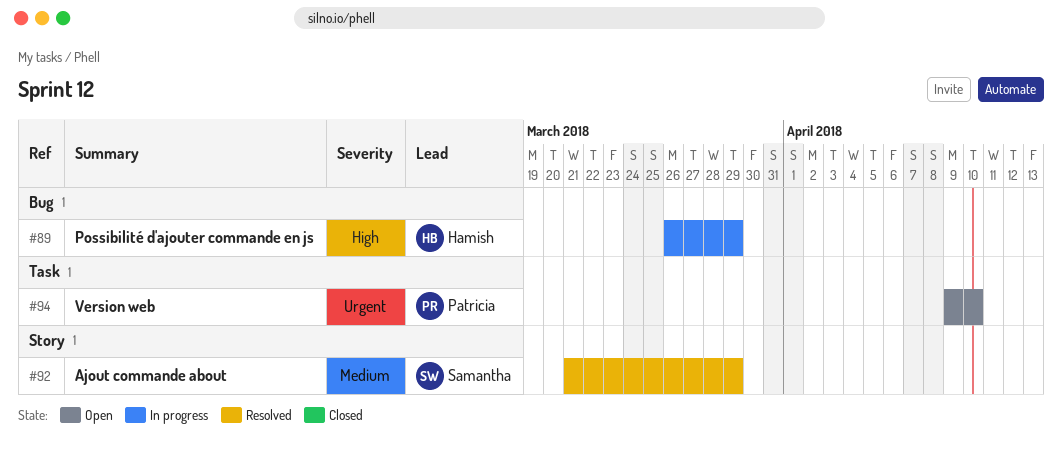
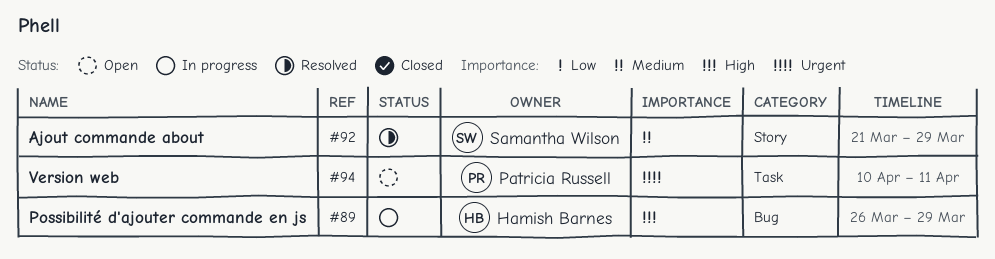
#94, start: Apr 9 -> Apr 10
#94, due: Apr 10 -> Apr 11

